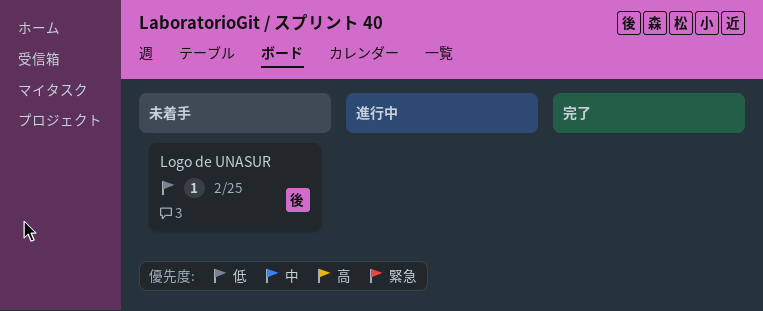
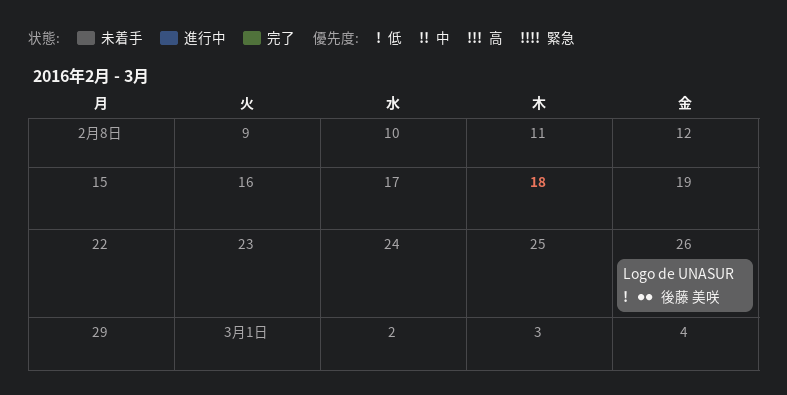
Logo de UNASUR, estimate: 1 -> 2
Logo de UNASUR, due: Feb 25 -> Feb 26

